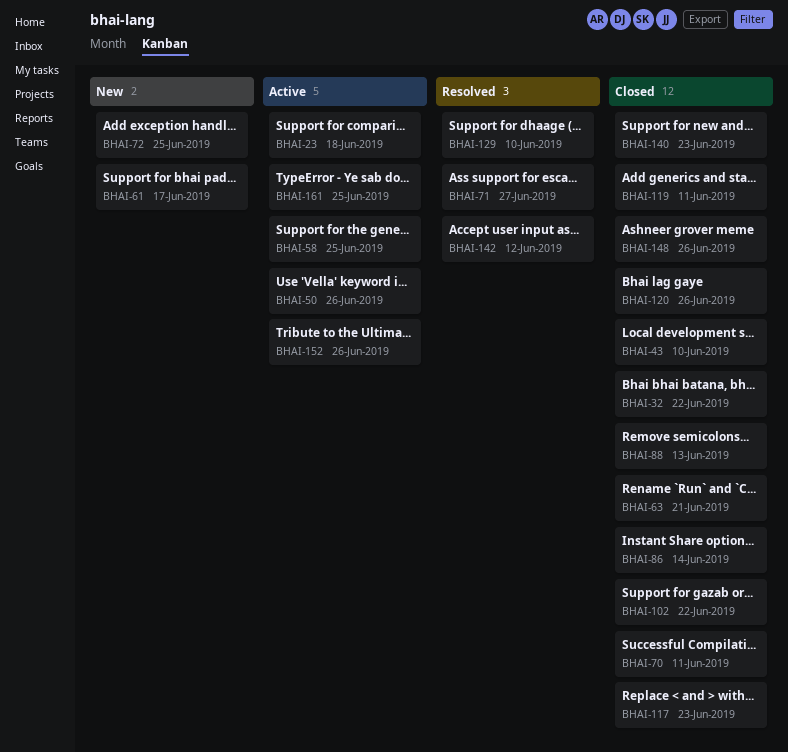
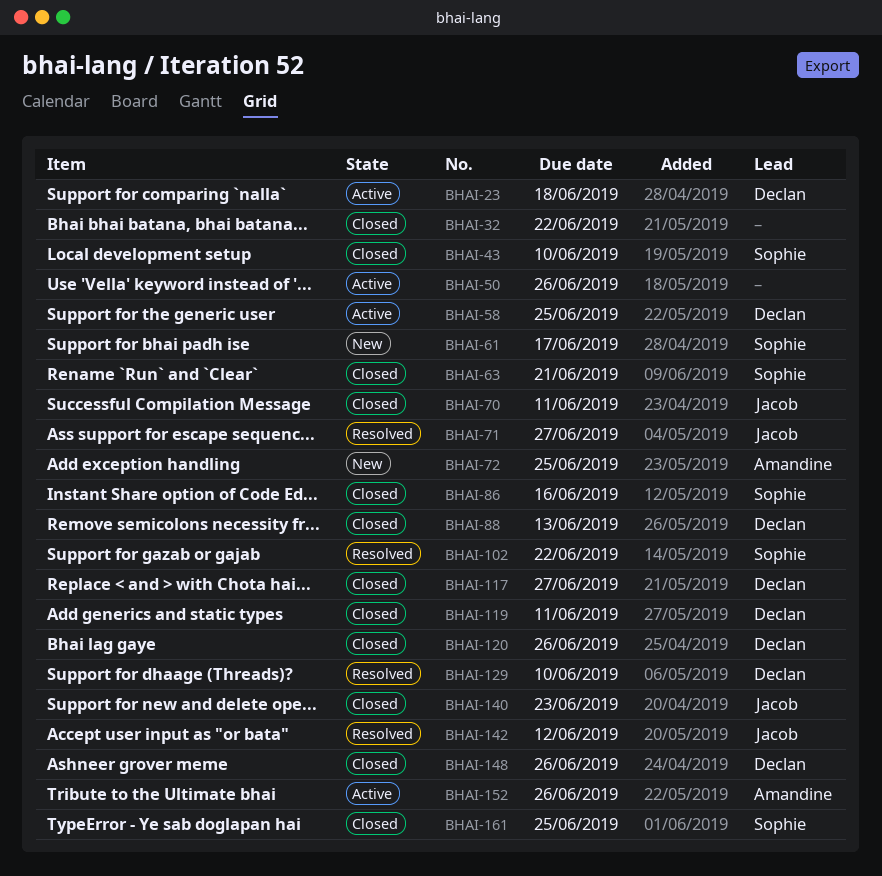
BHAI-86, due: Jun 14 -> Jun 16
BHAI-102, status: Closed -> Resolved
BHAI-117, due: Jun 23 -> Jun 27
BHAI-161, status: Active -> Closed

